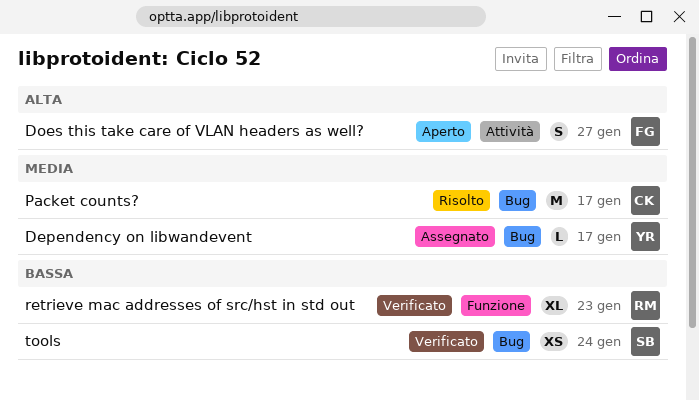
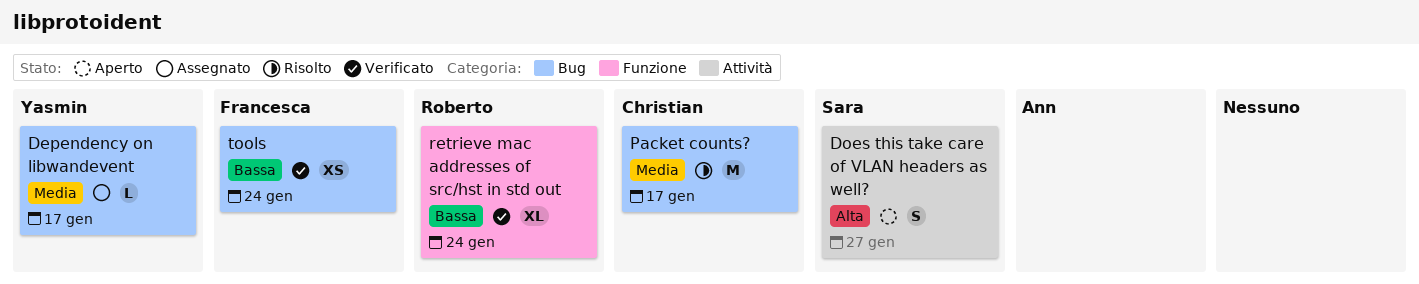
Does this take care of VLAN headers as well?, owner: Francesca -> Sara
retrieve mac addresses of src/hst in std out, due: Jan 23 -> Jan 24
tools, owner: Sara -> Francesca

